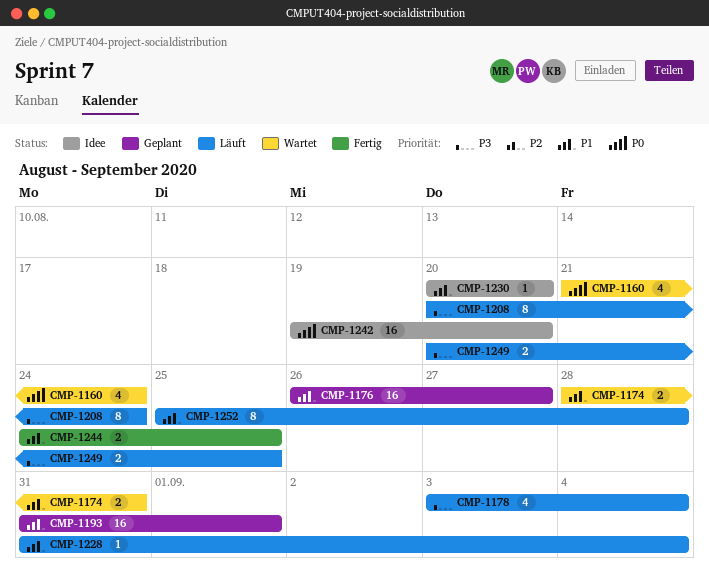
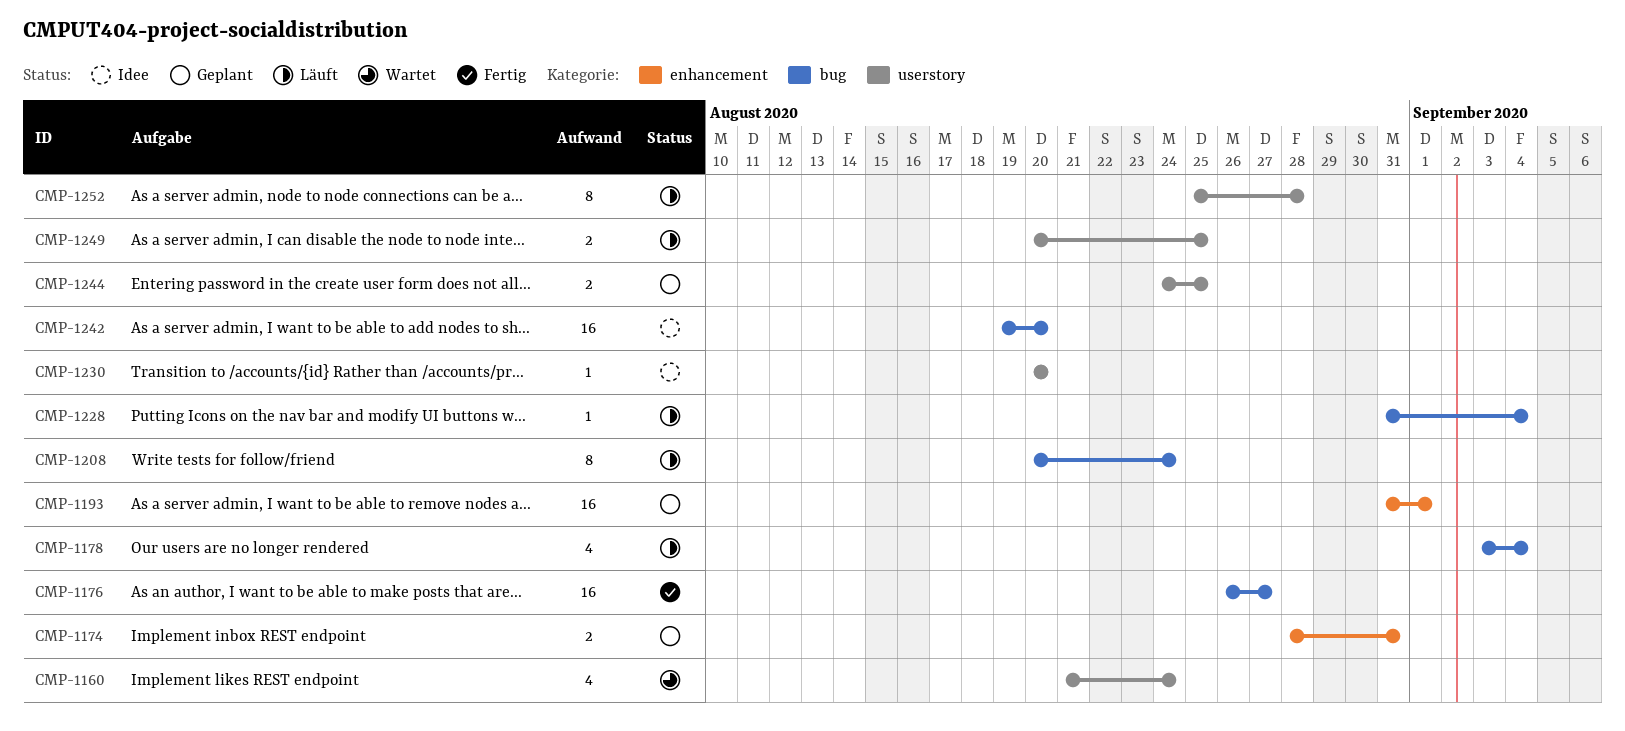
CMP-1174, status: Wartet -> Geplant
CMP-1176, status: Geplant -> Fertig
CMP-1244, status: Fertig -> Geplant

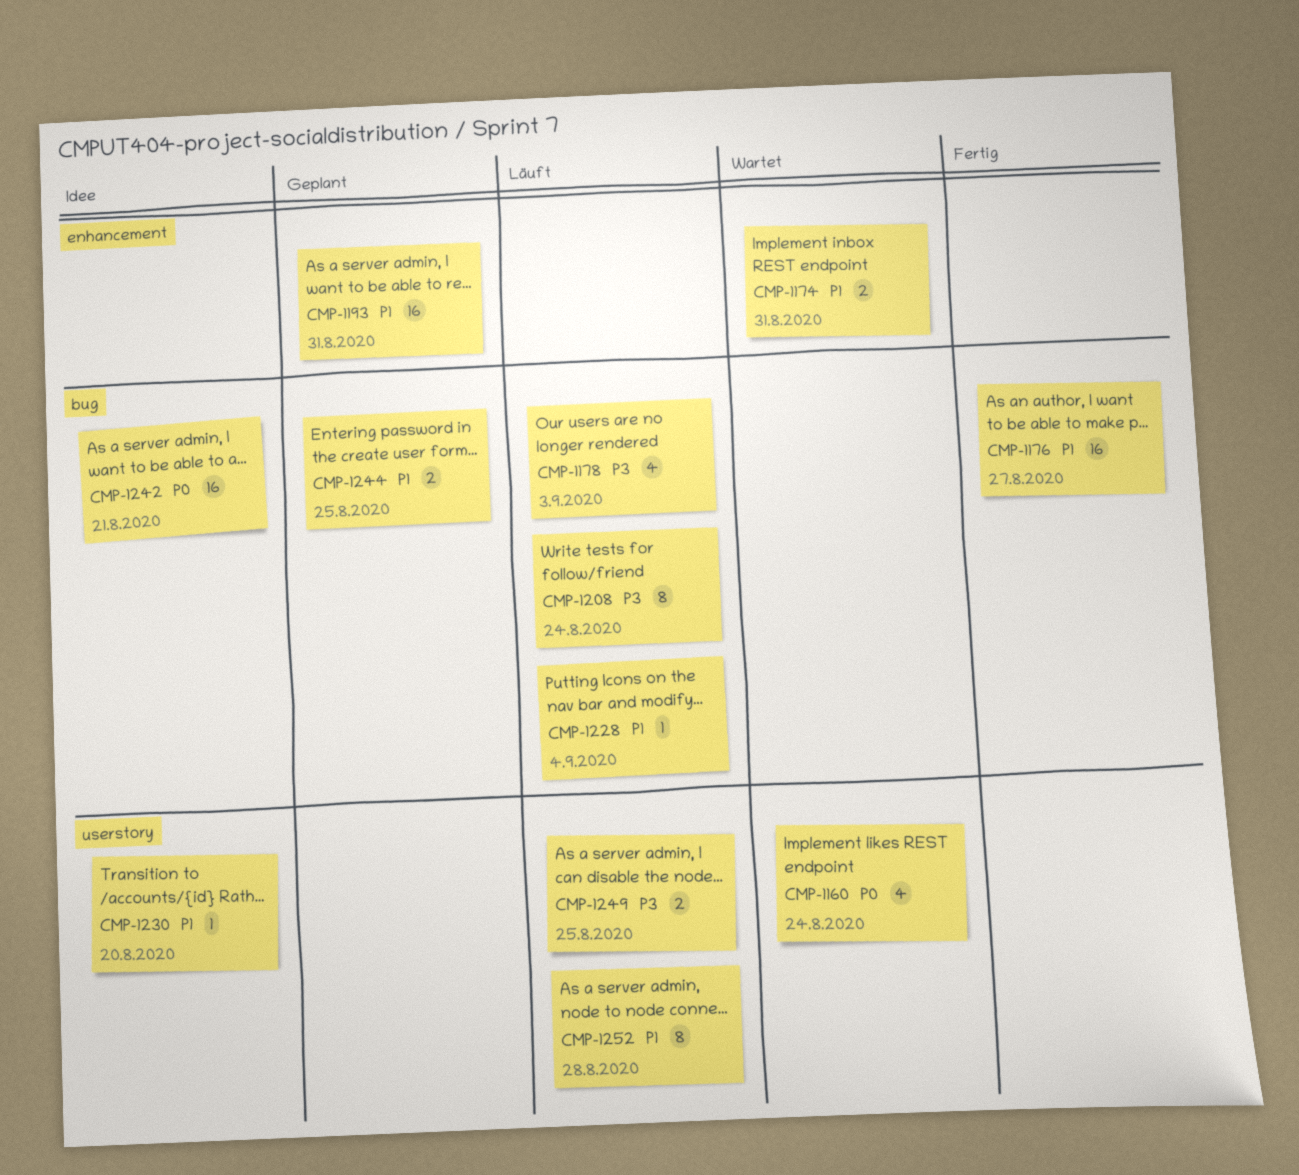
CMP-1174, status: Geplant -> Wartet
CMP-1178, due: Sep 4 -> Sep 3
CMP-1193, due: Sep 1 -> Aug 31
CMP-1242, due: Aug 20 -> Aug 21
CMP-1244, label: userstory -> bug

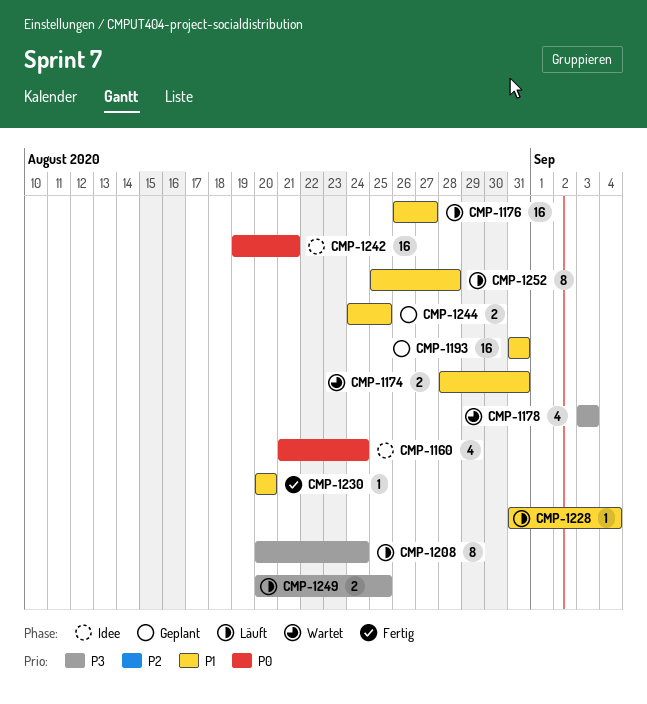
CMP-1160, status: Wartet -> Idee
CMP-1176, status: Fertig -> Läuft
CMP-1178, status: Läuft -> Wartet
CMP-1230, status: Idee -> Fertig

